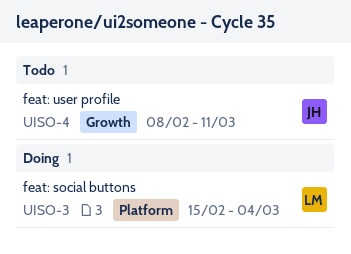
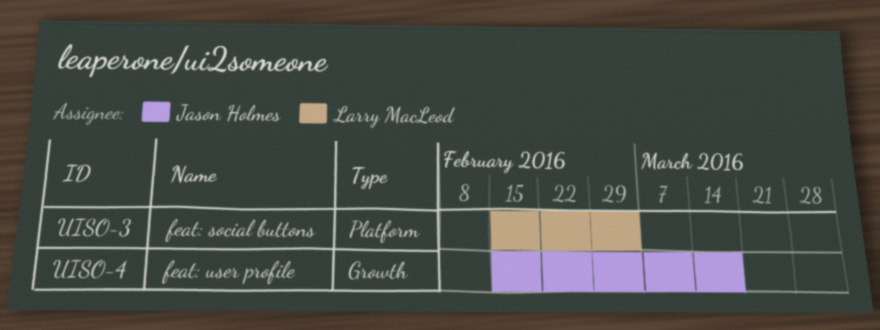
UISO-4, start: Feb 8 -> Feb 15
UISO-4, due: Mar 11 -> Mar 18

